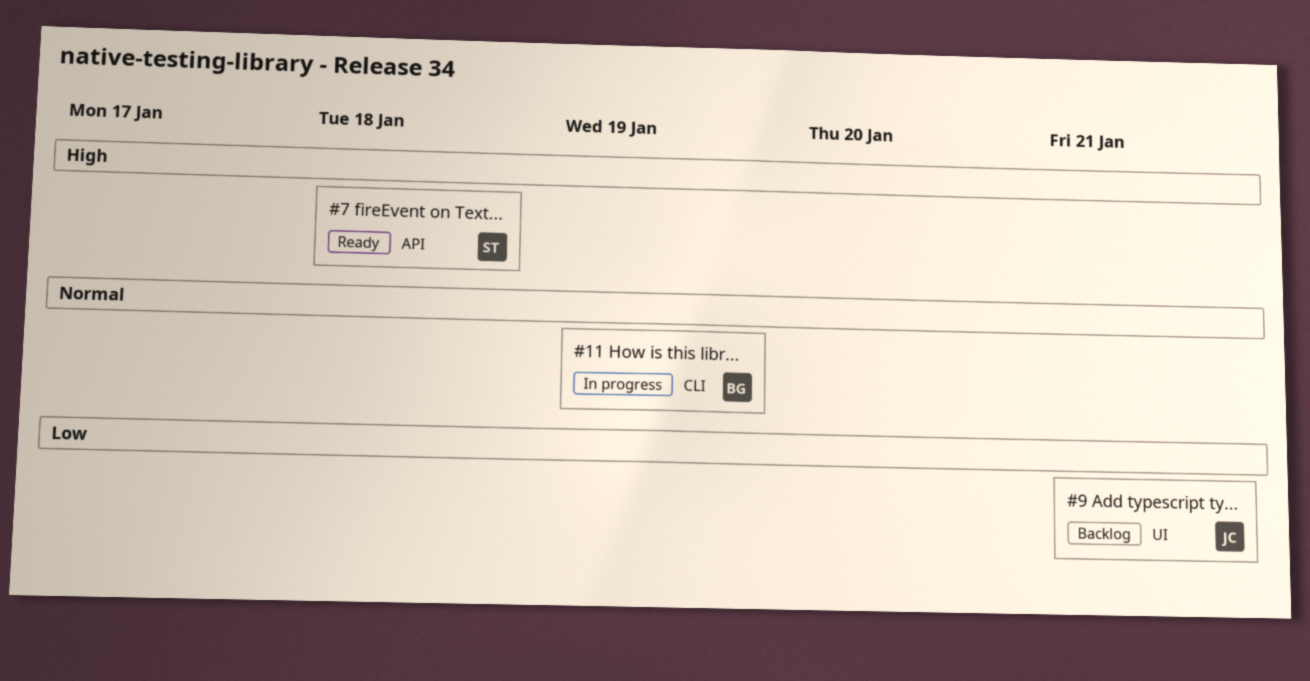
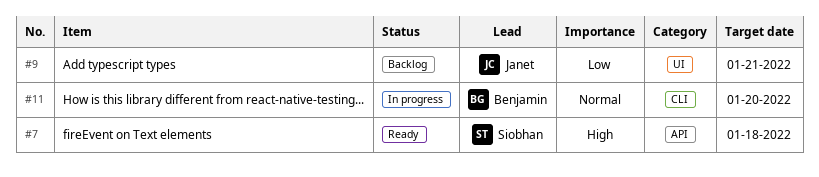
#11, due: Jan 19 -> Jan 20

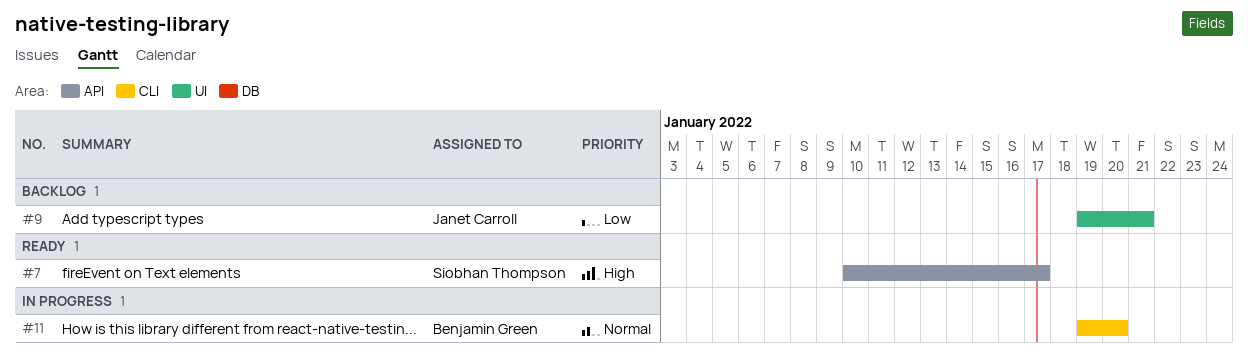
#7, due: Jan 18 -> Jan 17

